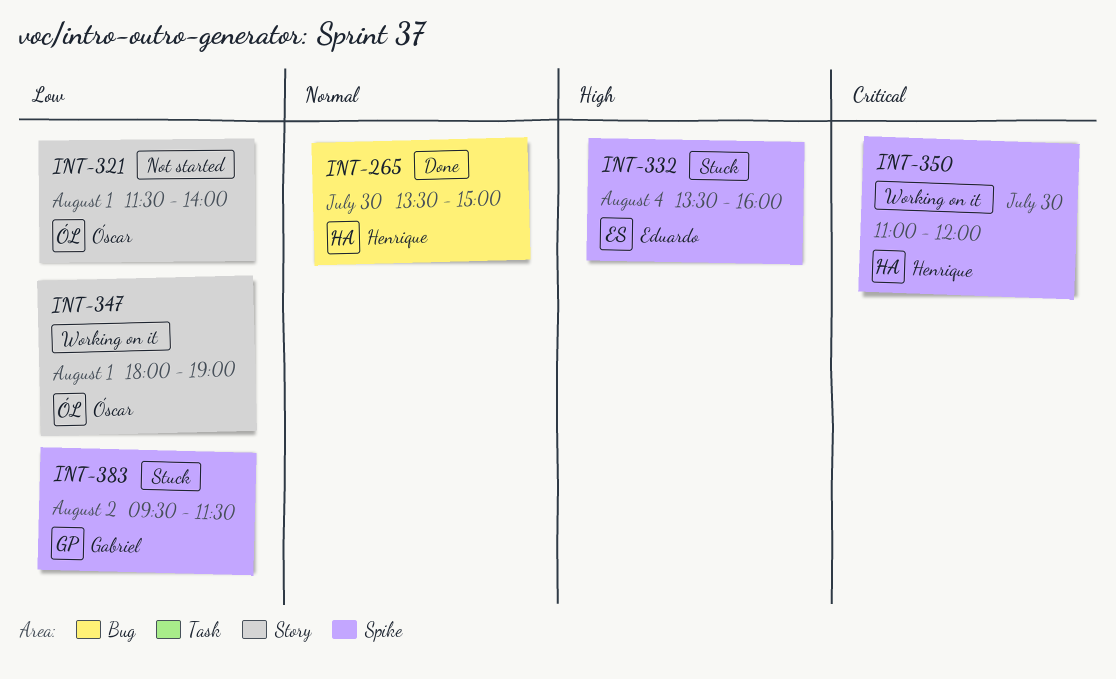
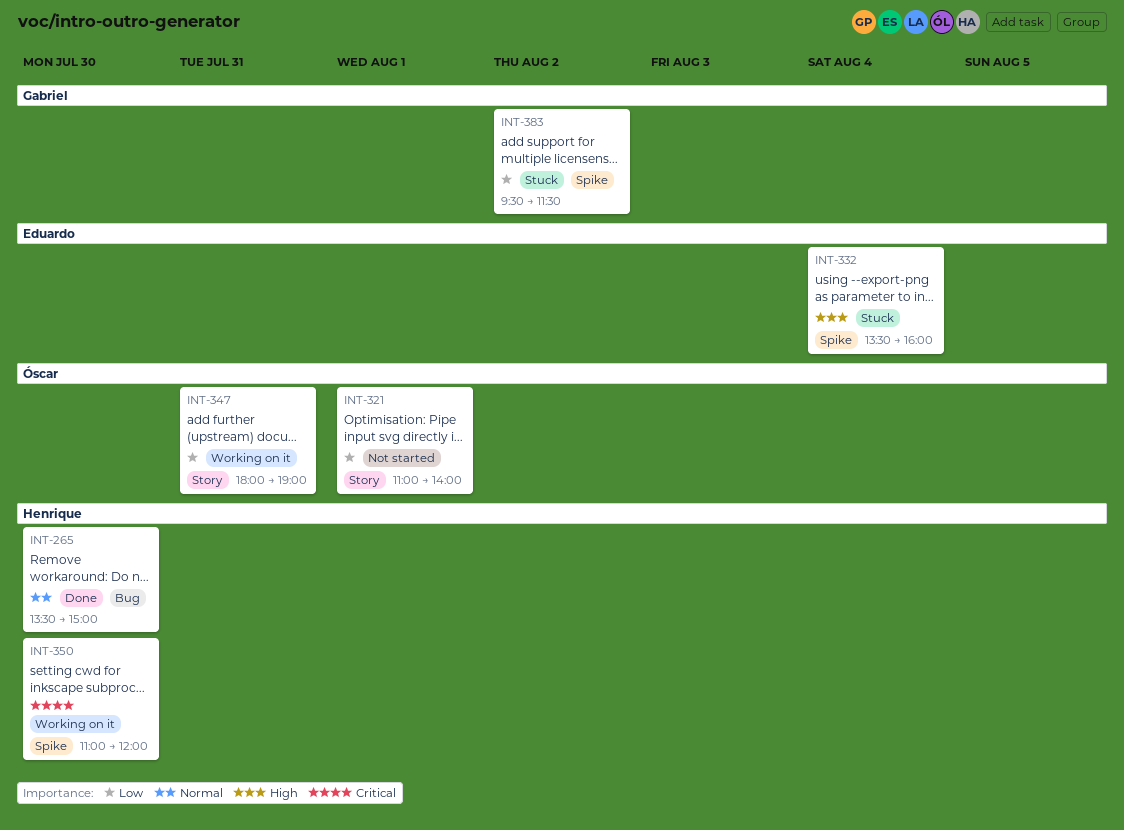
INT-321, begins: 11:30 -> 11:00
INT-347, day: Aug 1 -> Jul 31

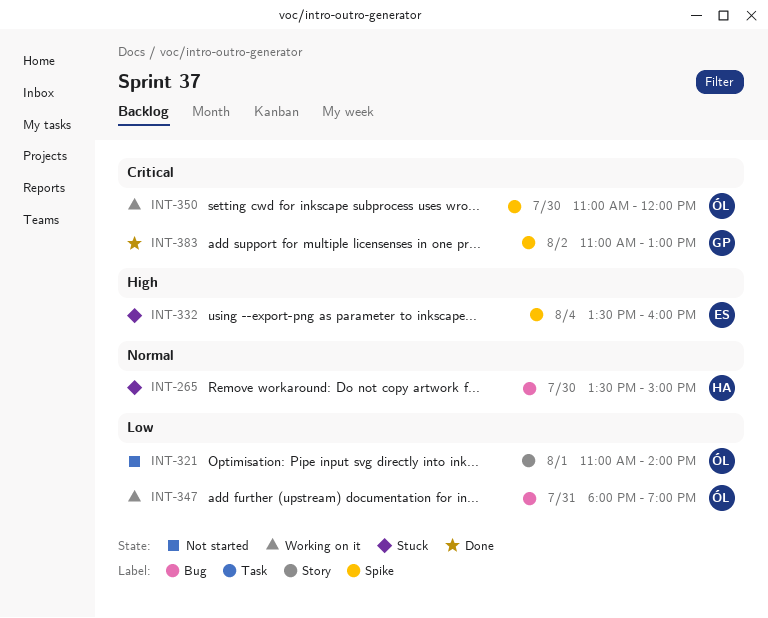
INT-265, status: Done -> Stuck
INT-347, label: Story -> Bug
INT-350, owner: Henrique -> Óscar
INT-383, status: Stuck -> Done
INT-383, priority: Low -> Critical
INT-383, begins: 09:30 -> 11:00
INT-383, ends: 11:30 -> 13:00

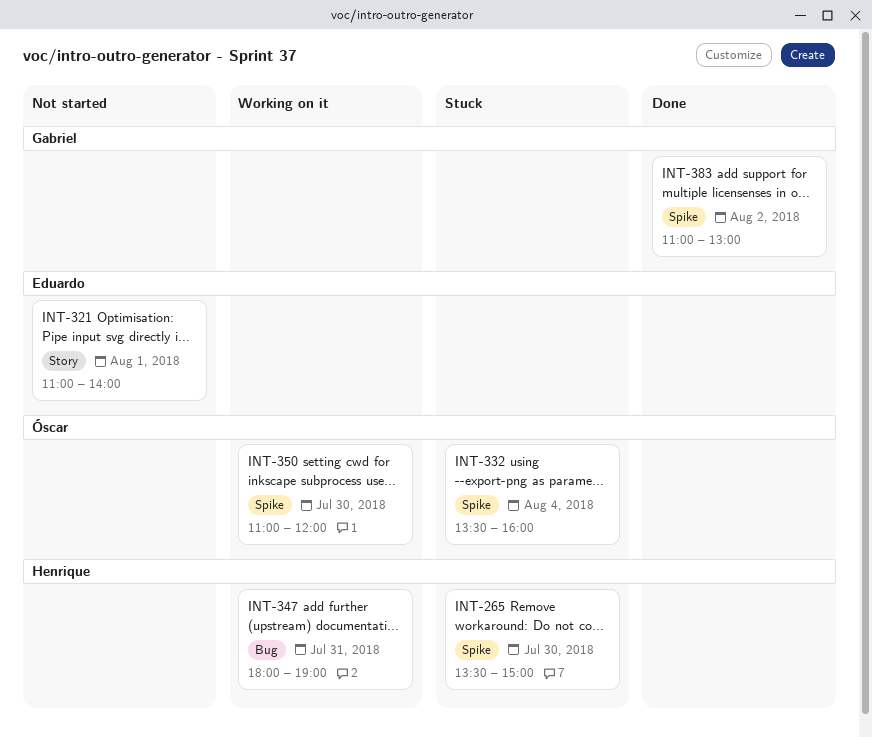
INT-265, label: Bug -> Spike
INT-321, owner: Óscar -> Eduardo
INT-332, owner: Eduardo -> Óscar
INT-347, owner: Óscar -> Henrique

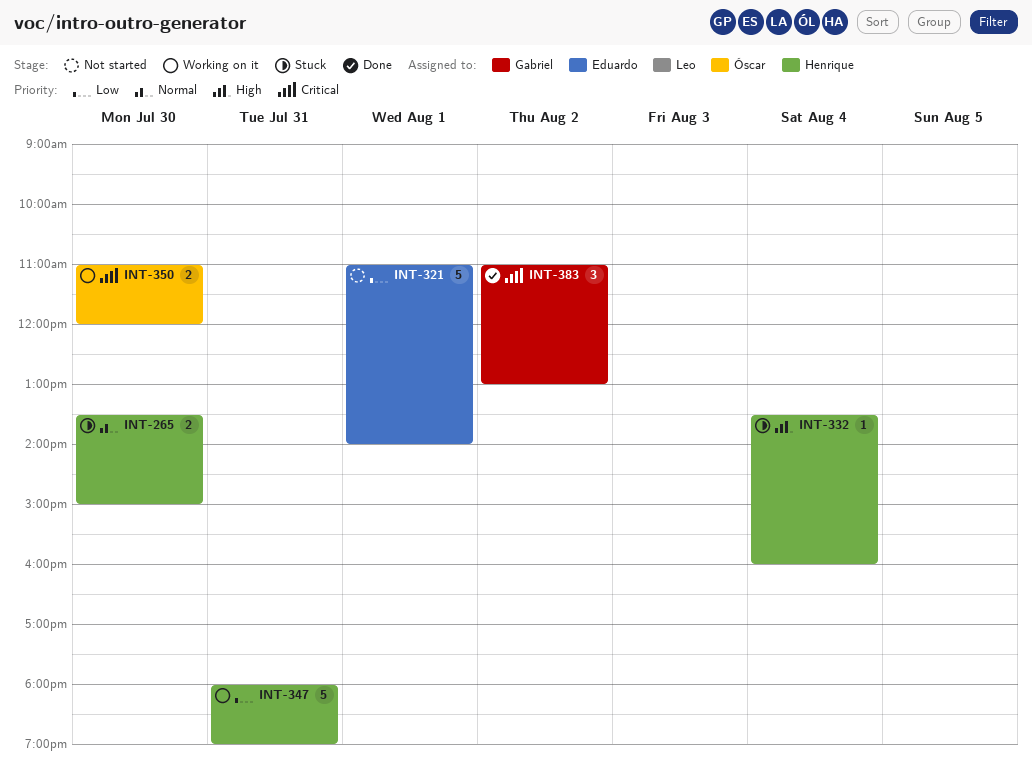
INT-332, owner: Óscar -> Henrique

